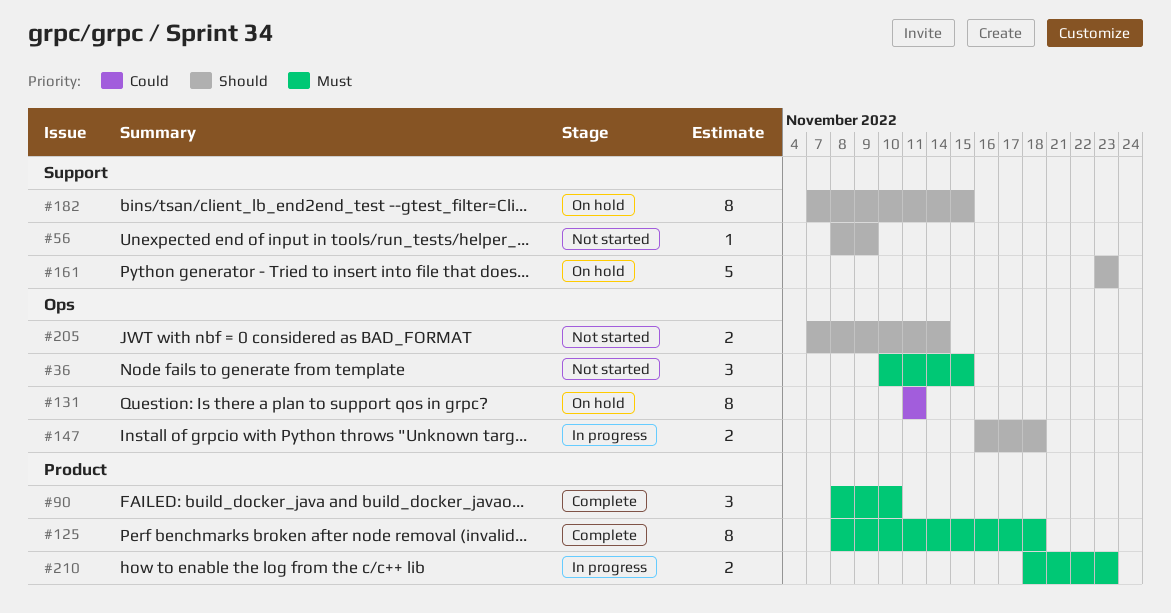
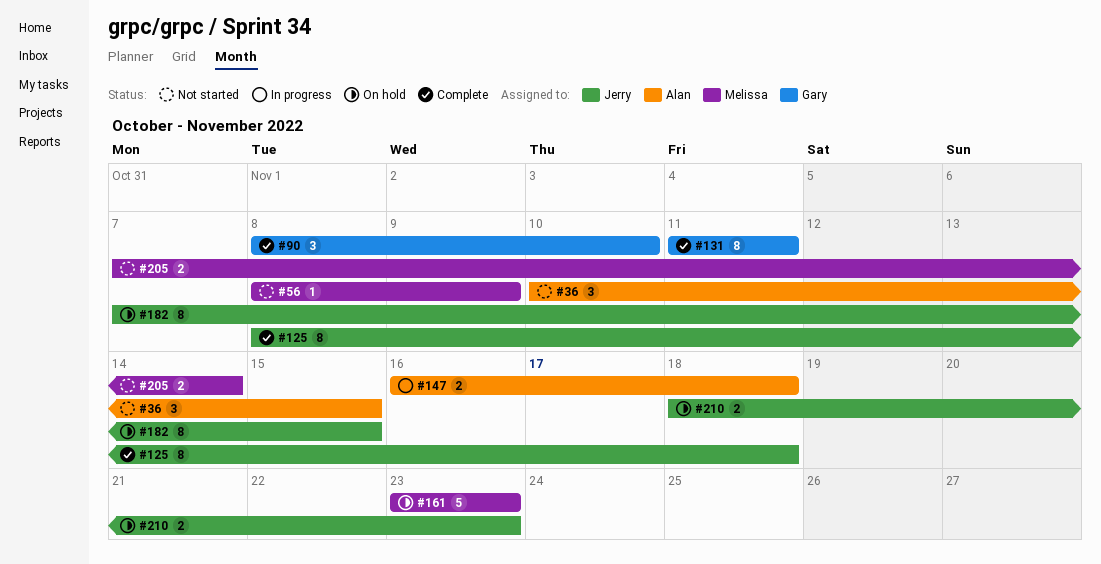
#131, status: On hold -> Complete
#210, status: In progress -> On hold

